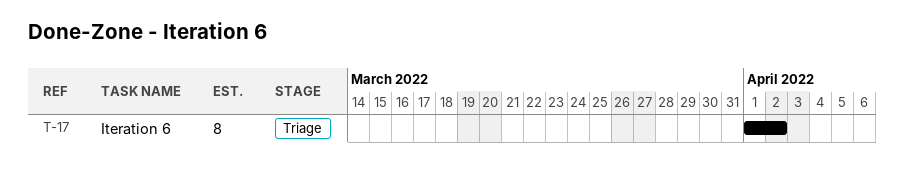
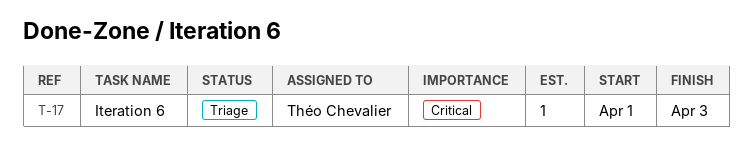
T-17, estimate: 8 -> 1
T-17, due: Apr 2 -> Apr 3

